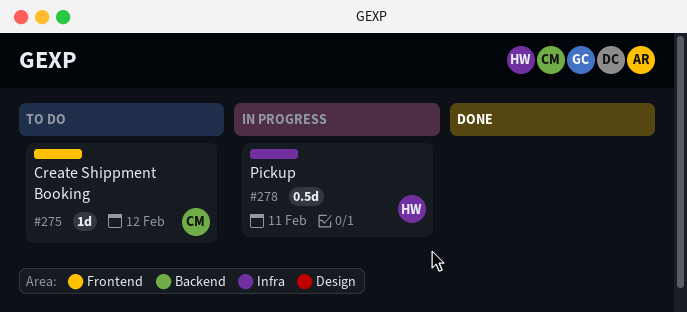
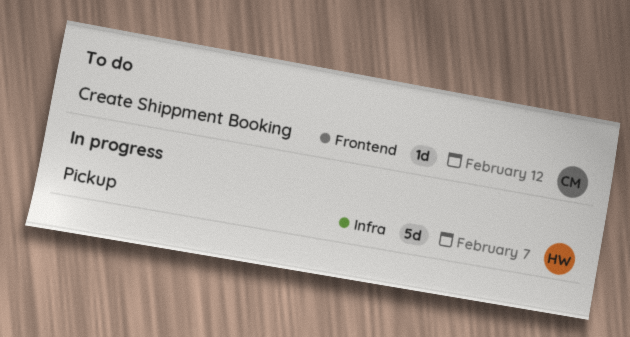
Pickup, estimate: 0.5d -> 5d
Pickup, due: Feb 11 -> Feb 7

